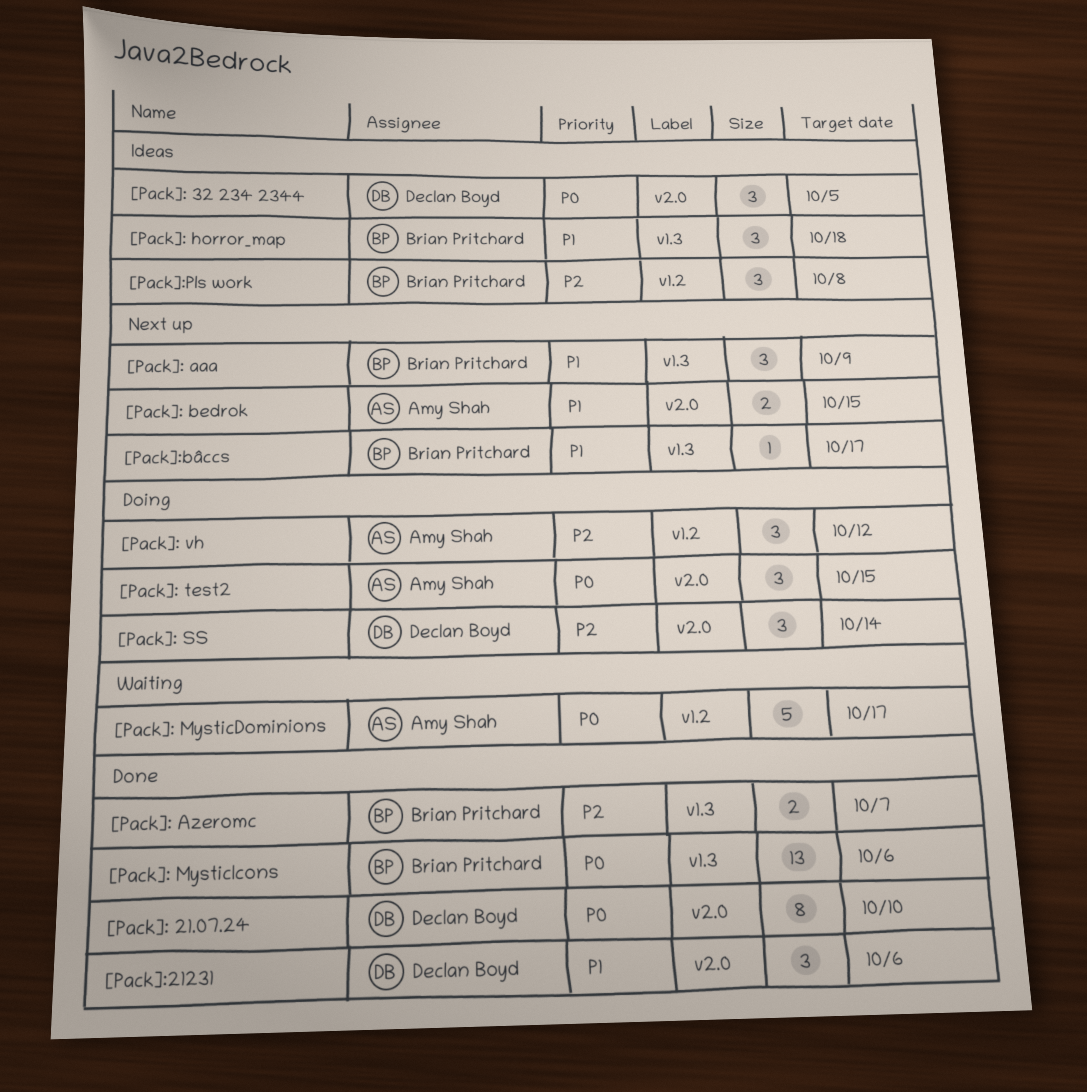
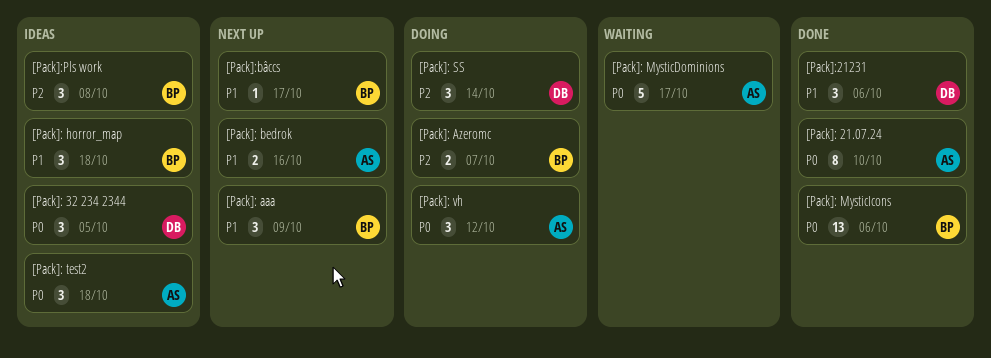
[Pack]: 21.07.24, owner: Declan Boyd -> Amy Shah
[Pack]: Azeromc, status: Done -> Doing
[Pack]: bedrok, due: Oct 15 -> Oct 16
[Pack]: test2, status: Doing -> Ideas
[Pack]: test2, due: Oct 15 -> Oct 18
[Pack]: vh, priority: P2 -> P0

